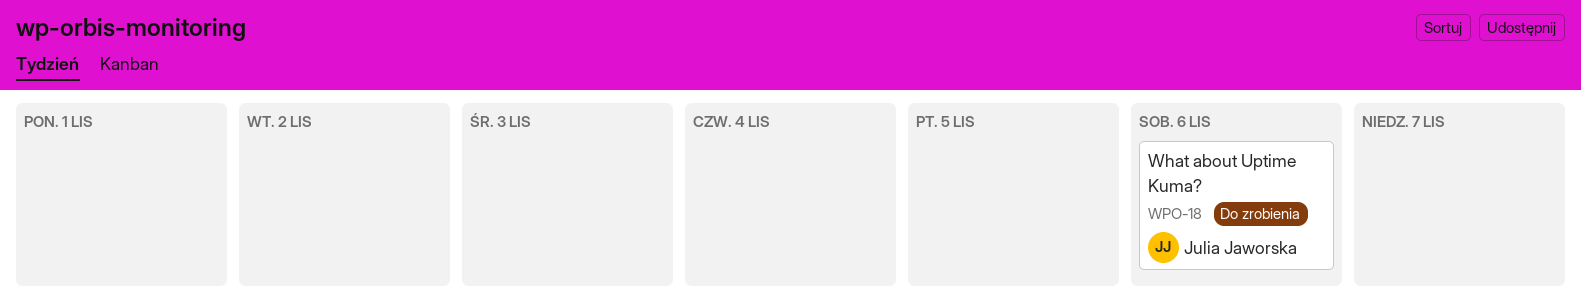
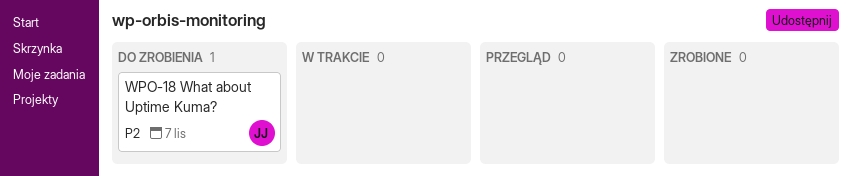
WPO-18, due: Nov 6 -> Nov 7

